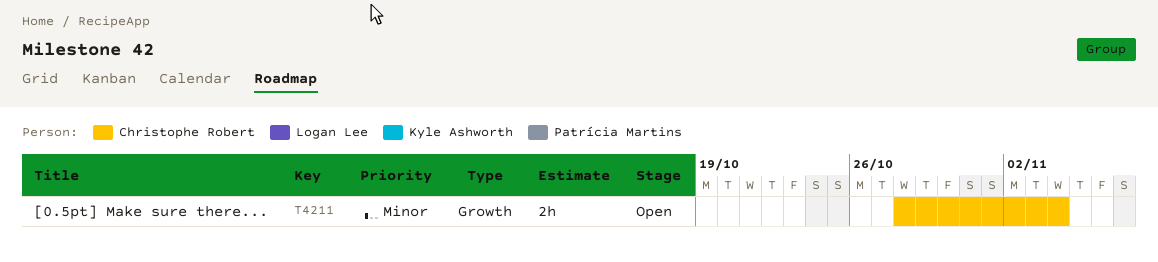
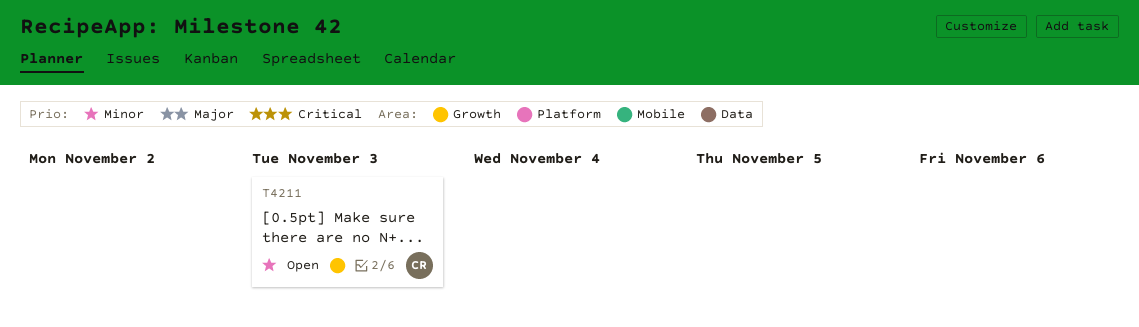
T4211, due: Nov 4 -> Nov 3

